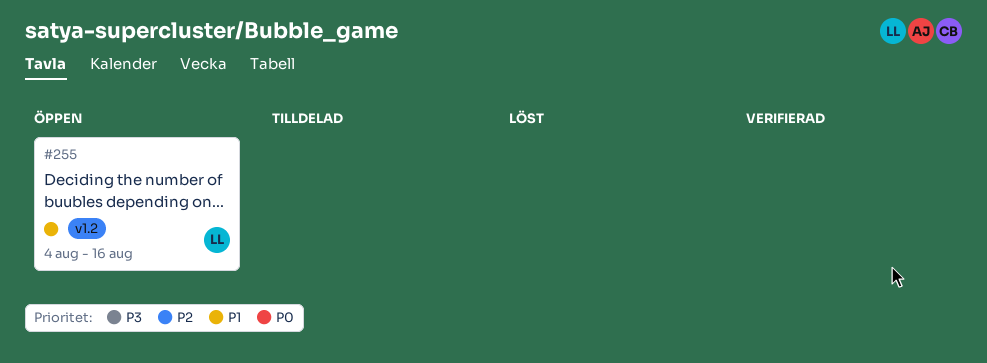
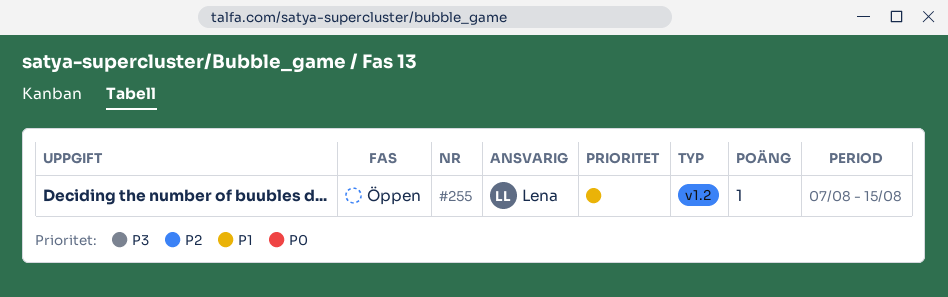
#255, start: Aug 4 -> Aug 7
#255, due: Aug 16 -> Aug 15

